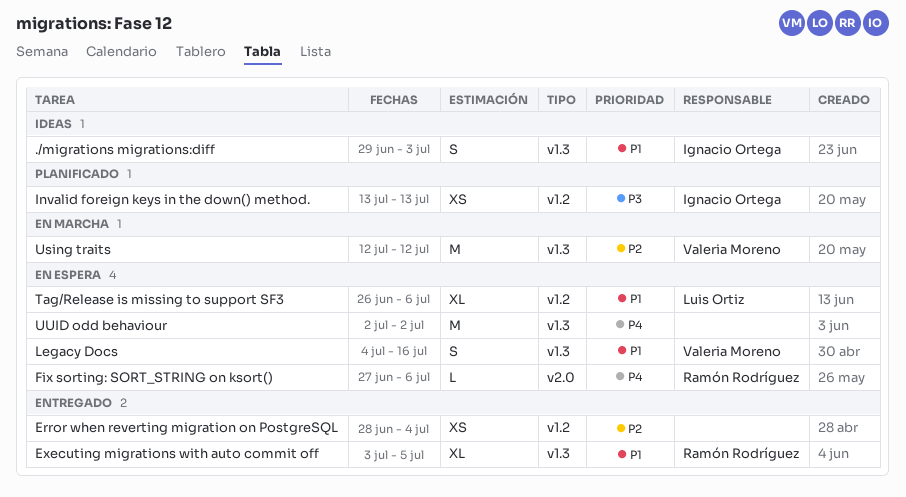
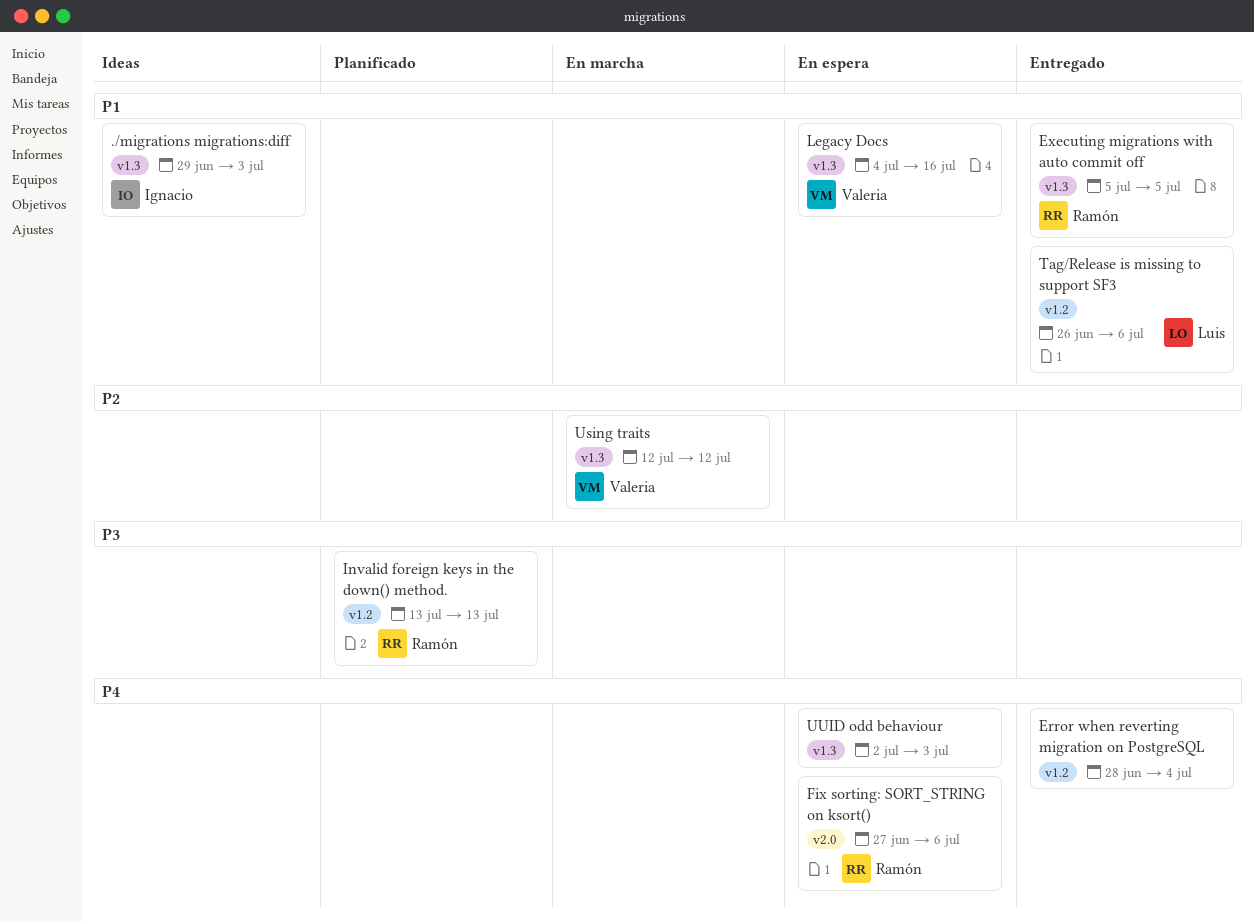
Error when reverting migration on PostgreSQL, priority: P2 -> P4
Executing migrations with auto commit off, start: Jul 3 -> Jul 5
Invalid foreign keys in the down() method., owner: Ignacio Ortega -> Ramón Rodríguez
Tag/Release is missing to support SF3, status: En espera -> Entregado
UUID odd behaviour, due: Jul 2 -> Jul 3

